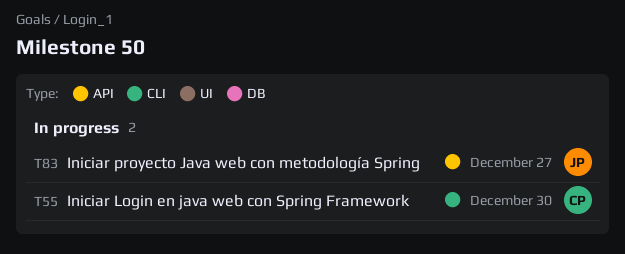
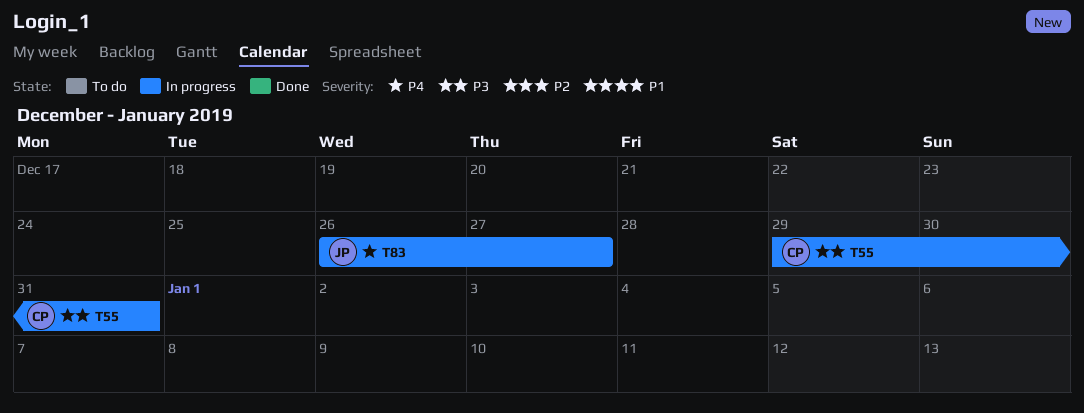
T55, due: Dec 30 -> Dec 31

